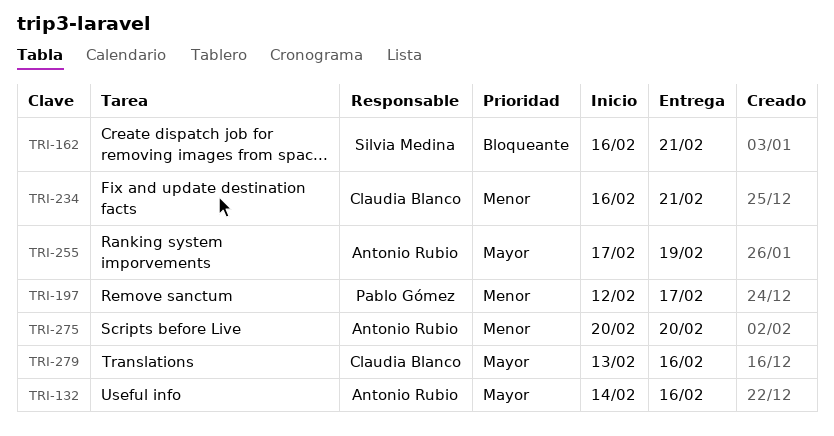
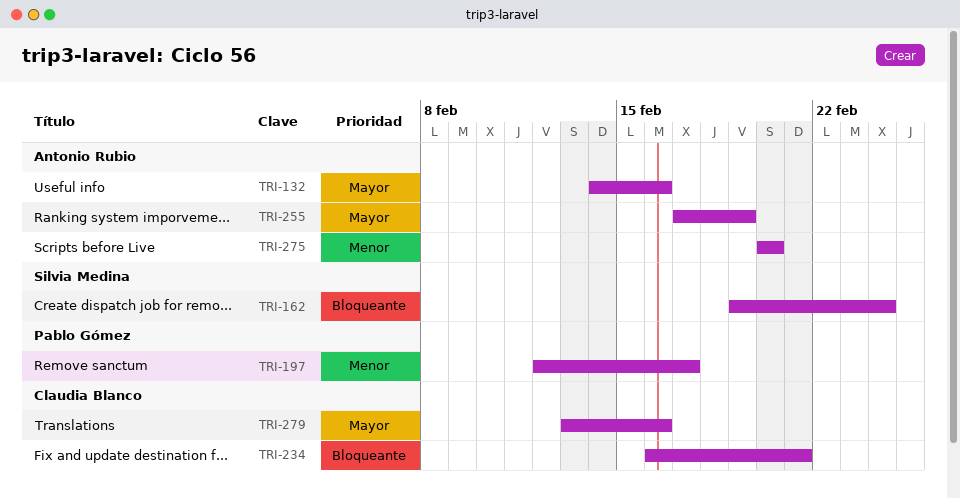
TRI-162, start: Feb 16 -> Feb 19
TRI-162, due: Feb 21 -> Feb 24
TRI-234, priority: Menor -> Bloqueante

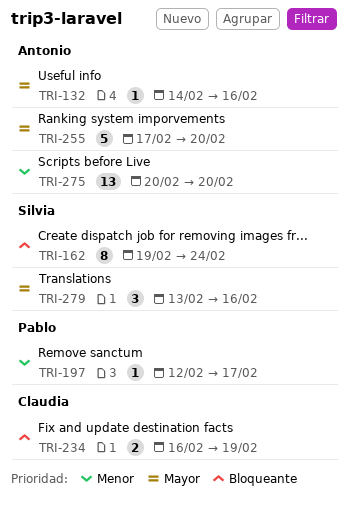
TRI-234, due: Feb 21 -> Feb 19
TRI-255, due: Feb 19 -> Feb 20
TRI-279, owner: Claudia Blanco -> Silvia Medina

